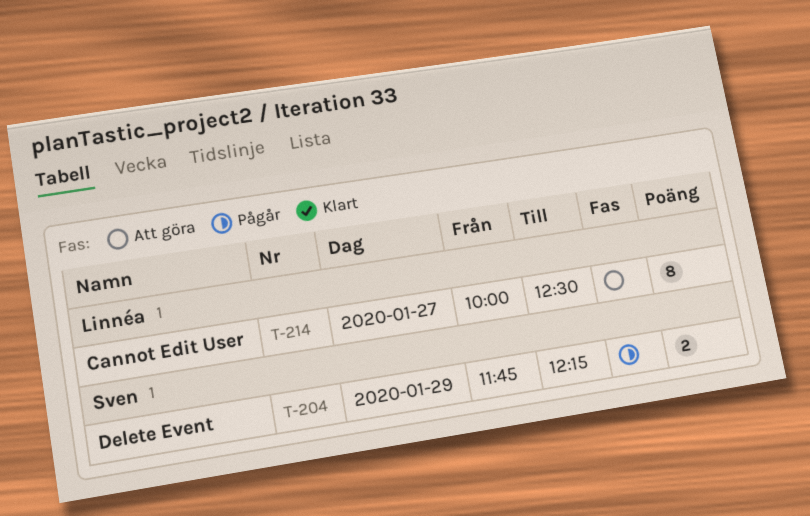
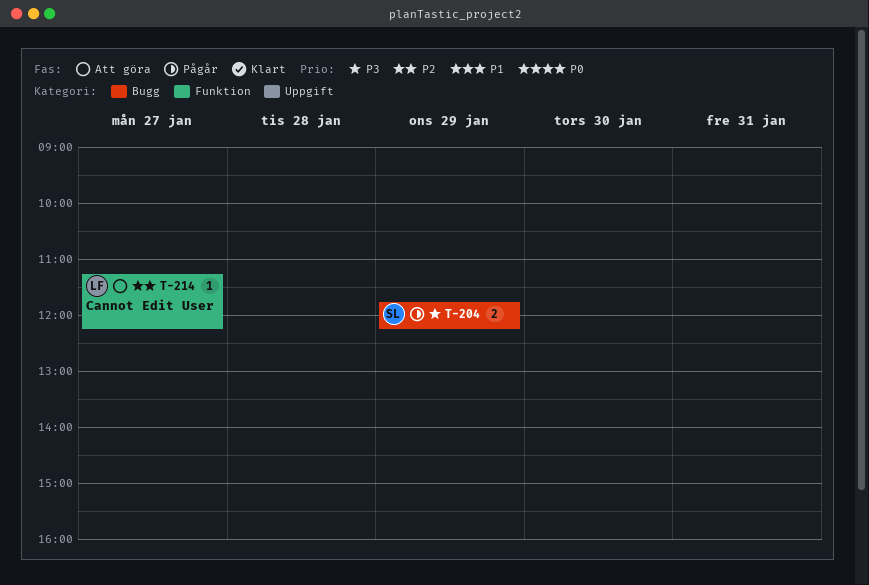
T-214, estimate: 8 -> 1
T-214, begins: 10:00 -> 11:15
T-214, ends: 12:30 -> 12:15

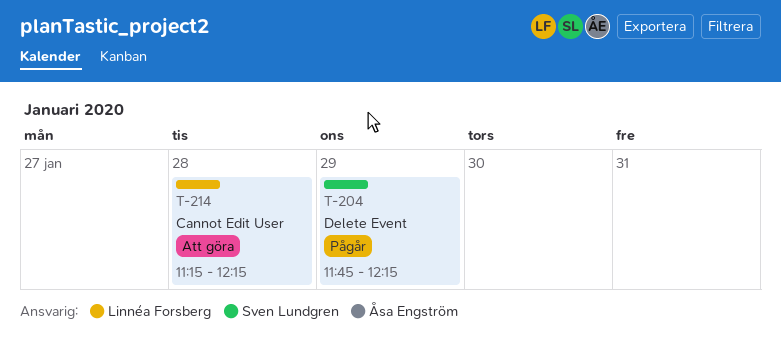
T-214, day: Jan 27 -> Jan 28

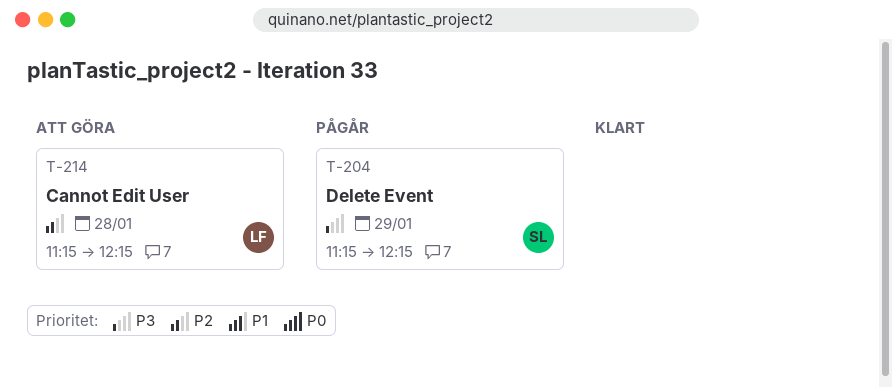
T-204, begins: 11:45 -> 11:15

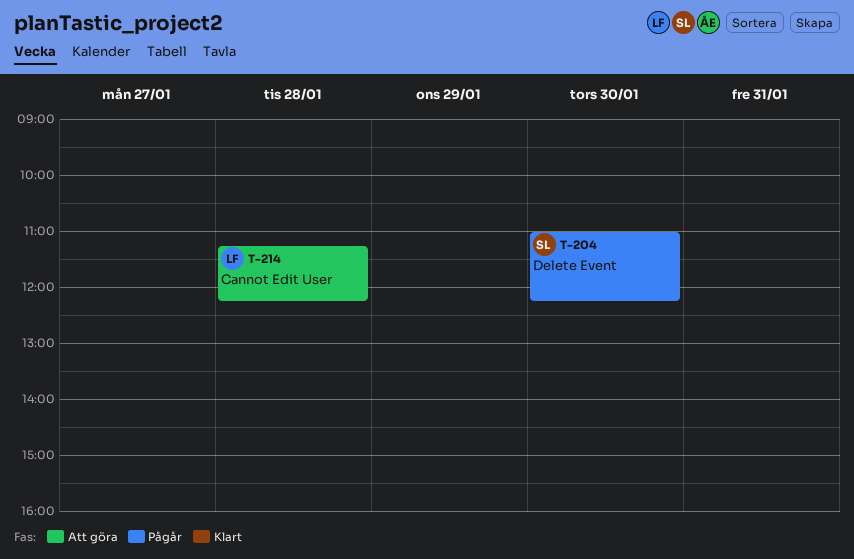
T-204, day: Jan 29 -> Jan 30
T-204, begins: 11:15 -> 11:00

